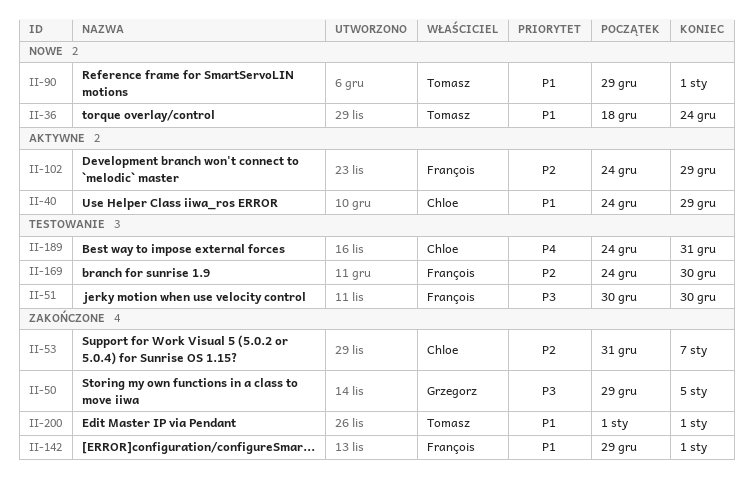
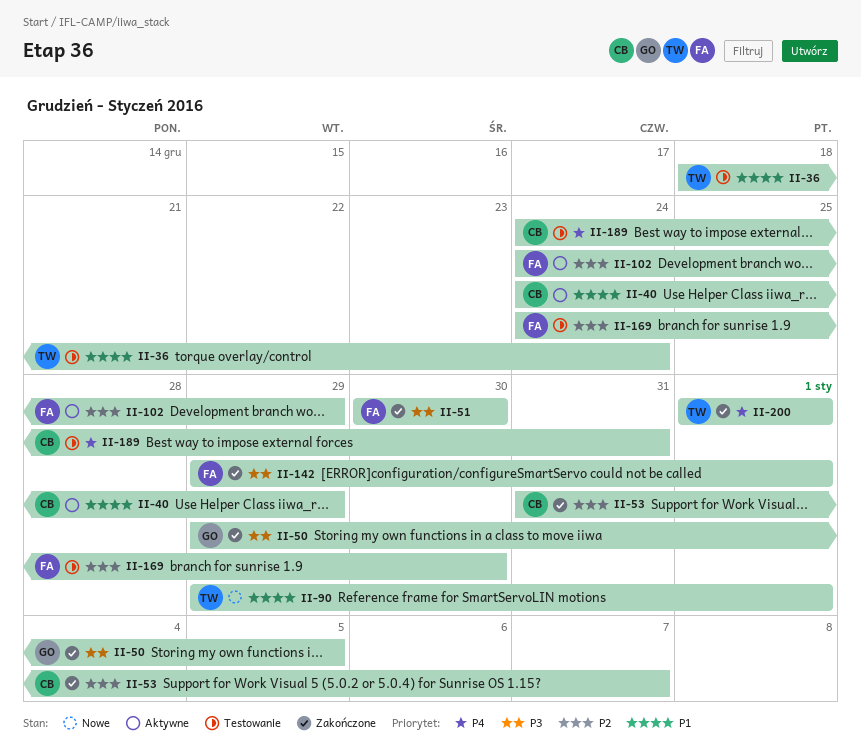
II-36, status: Nowe -> Testowanie
II-51, status: Testowanie -> Zakończone
II-142, priority: P1 -> P3
II-200, priority: P1 -> P4

